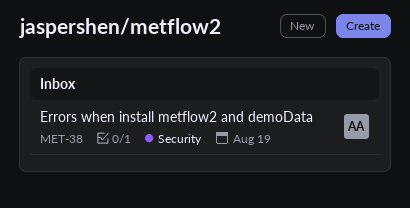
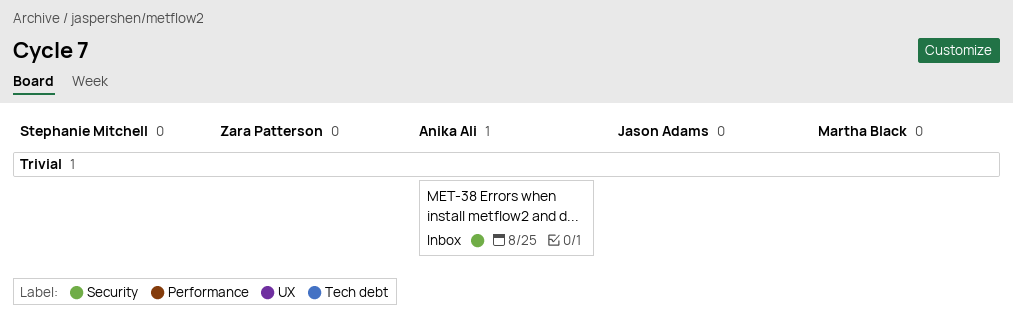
MET-38, due: Aug 19 -> Aug 25

